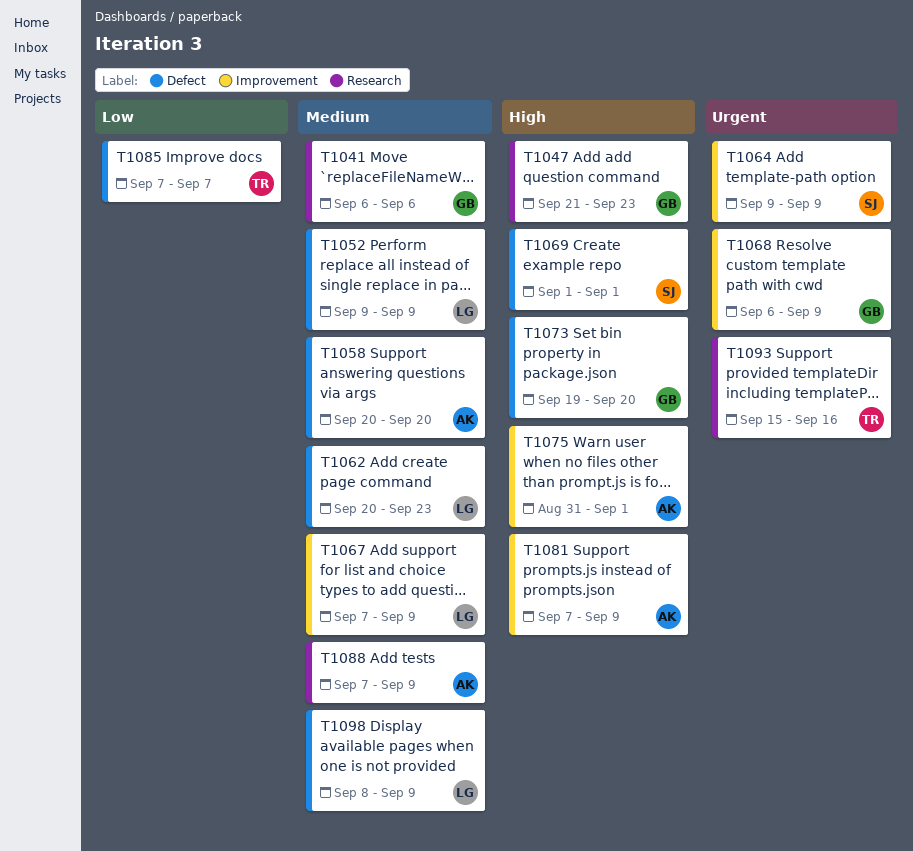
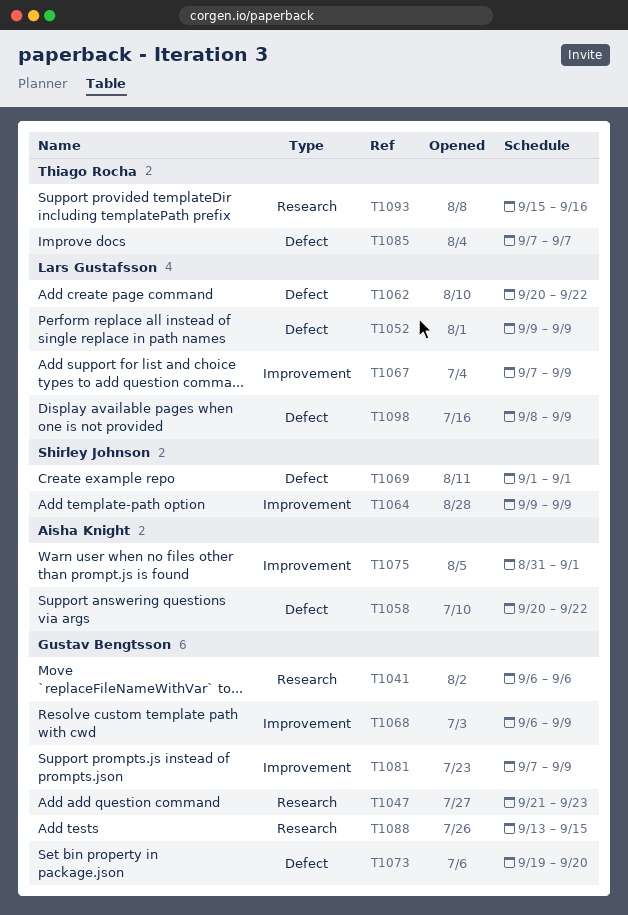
T1058, due: Sep 20 -> Sep 22
T1062, due: Sep 23 -> Sep 22
T1081, owner: Aisha Knight -> Gustav Bengtsson
T1088, owner: Aisha Knight -> Gustav Bengtsson
T1088, start: Sep 7 -> Sep 13
T1088, due: Sep 9 -> Sep 15

